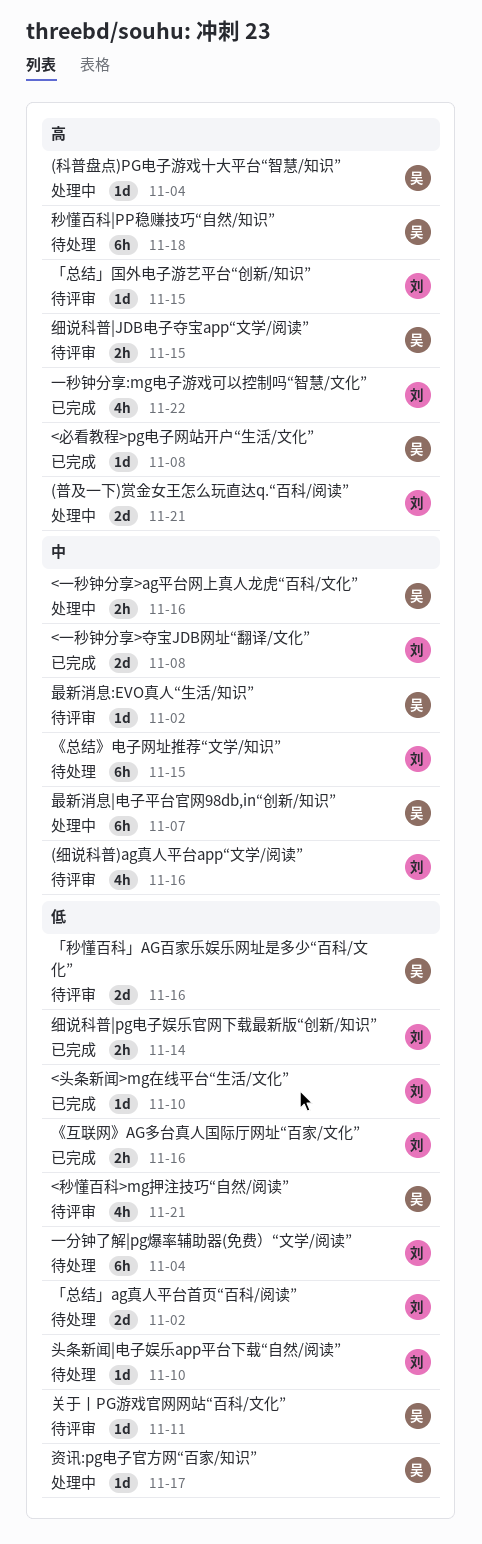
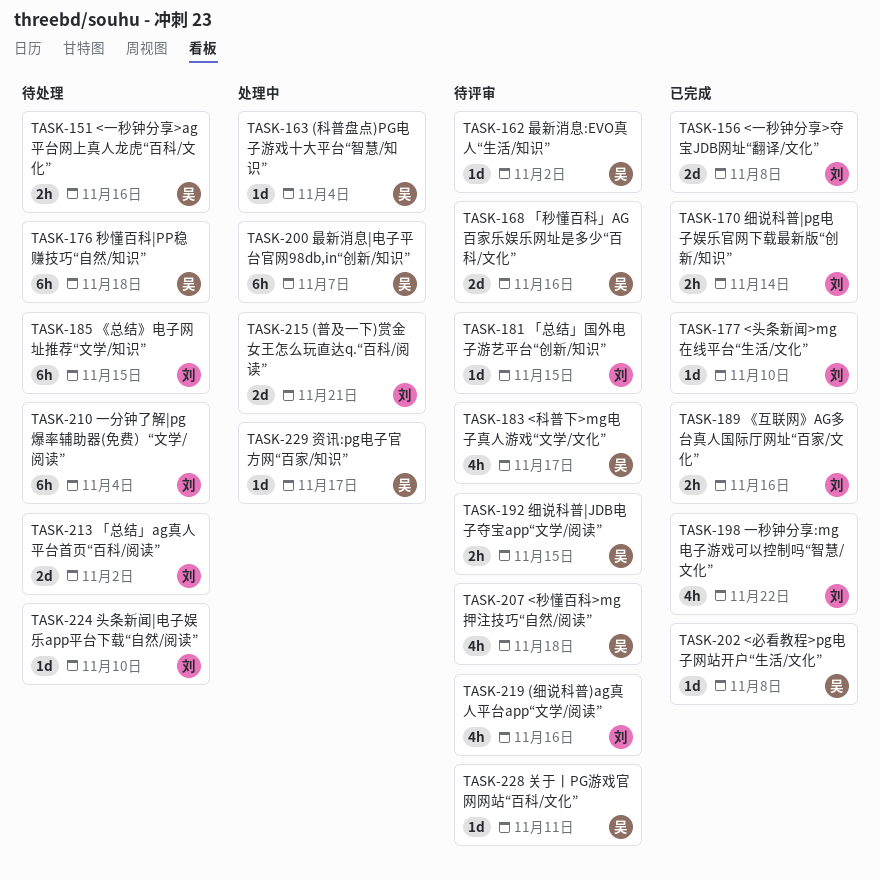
<一秒钟分享>ag平台网上真人龙虎“百科/文化”, status: 处理中 -> 待处理
<科普下>mg电子真人游戏“文学/文化”: none -> present
<秒懂百科>mg押注技巧“自然/阅读”, due: Nov 21 -> Nov 18

